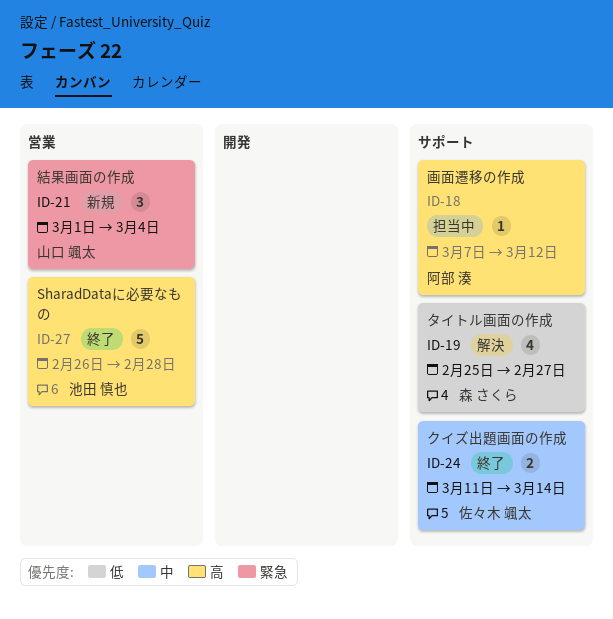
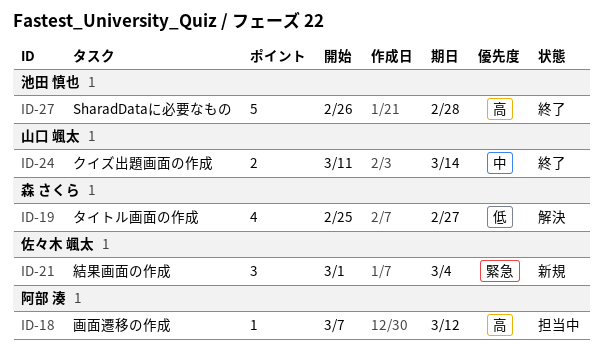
ID-21, owner: 山口 颯太 -> 佐々木 颯太
ID-24, owner: 佐々木 颯太 -> 山口 颯太

